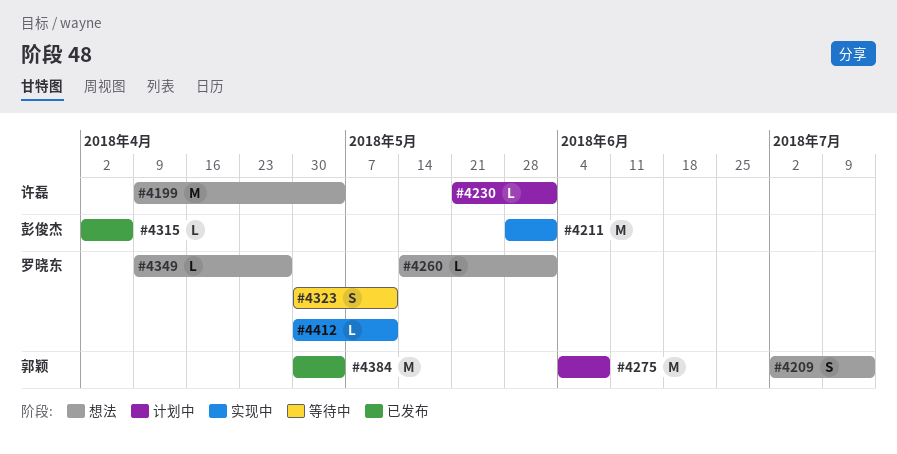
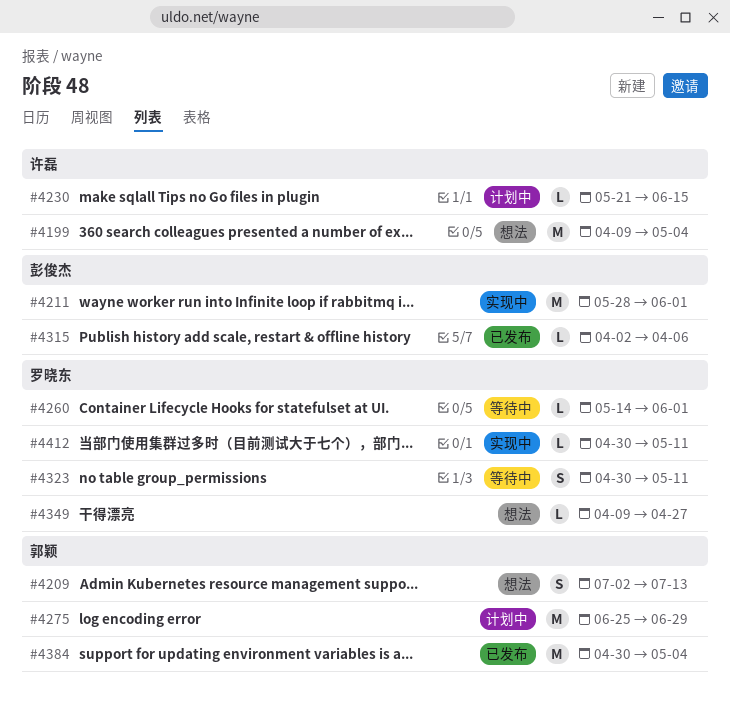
#4230, due: Jun 1 -> Jun 15
#4260, status: 想法 -> 等待中
#4275, start: Jun 4 -> Jun 25
#4275, due: Jun 8 -> Jun 29

